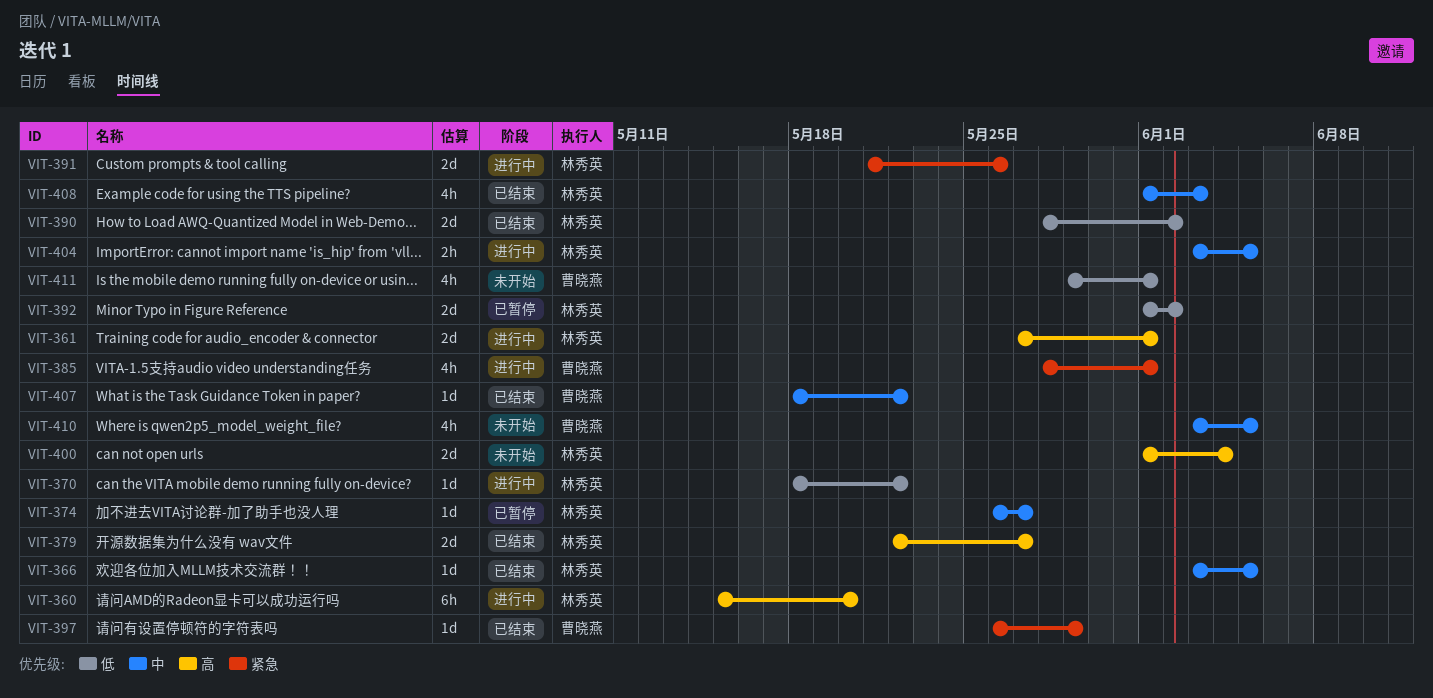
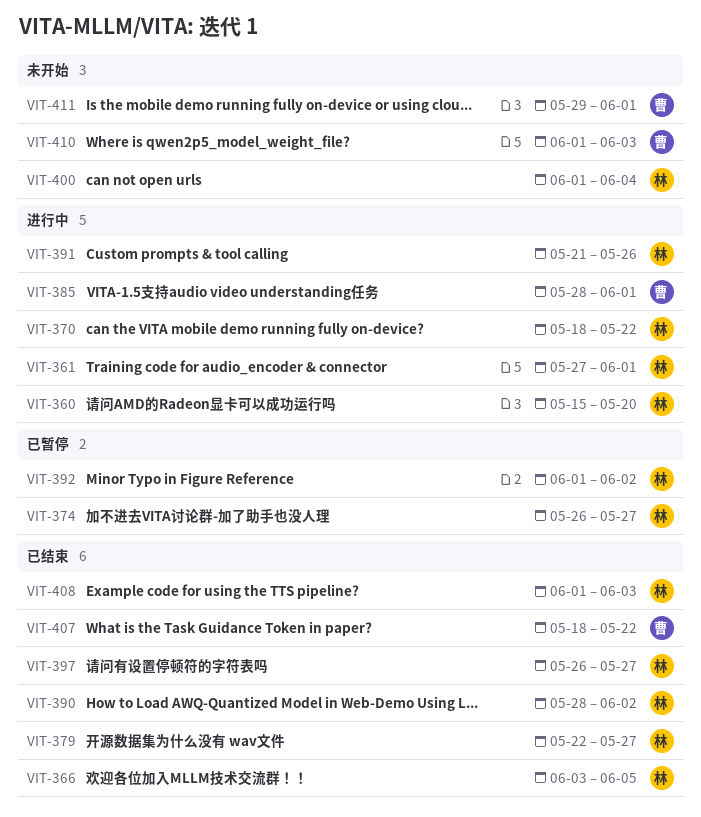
VIT-397, owner: 曹晓燕 -> 林秀英
VIT-397, due: May 29 -> May 27
VIT-404: present -> none
VIT-410, start: Jun 3 -> Jun 1
VIT-410, due: Jun 5 -> Jun 3

